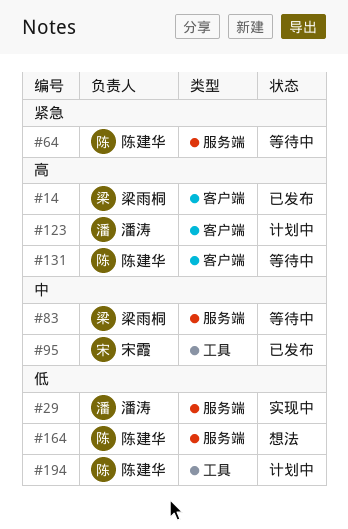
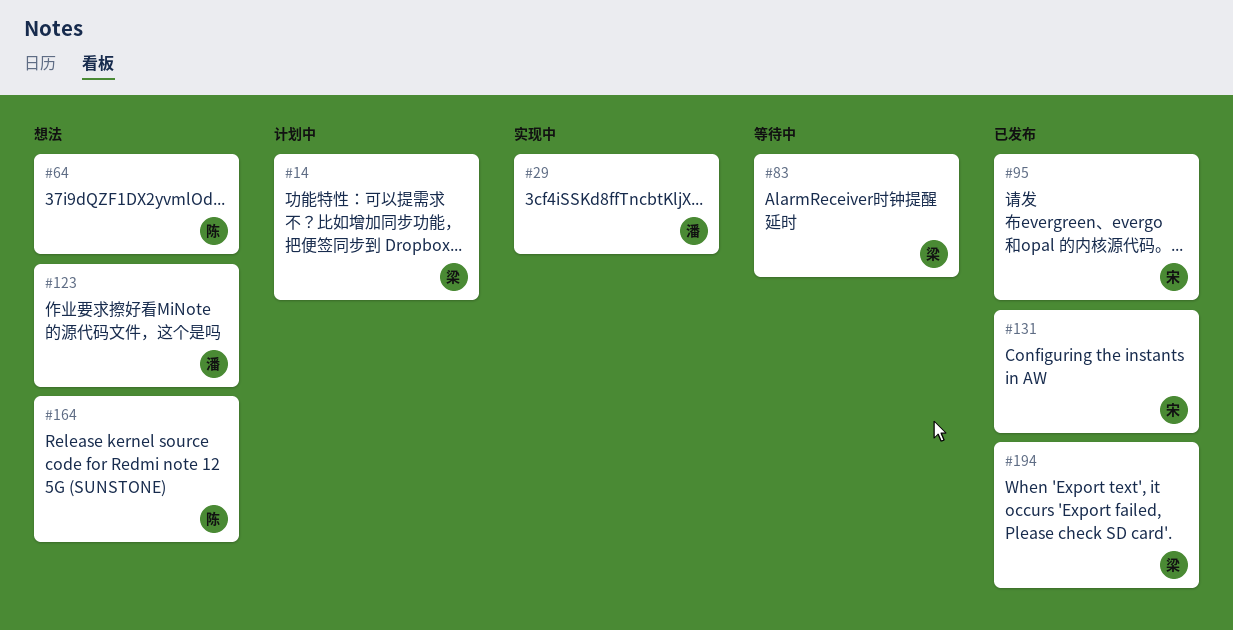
#14, status: 已发布 -> 计划中
#64, status: 等待中 -> 想法
#123, status: 计划中 -> 想法
#131, status: 等待中 -> 已发布
#131, owner: 陈建华 -> 宋霞
#194, status: 计划中 -> 已发布
#194, owner: 陈建华 -> 梁雨桐

